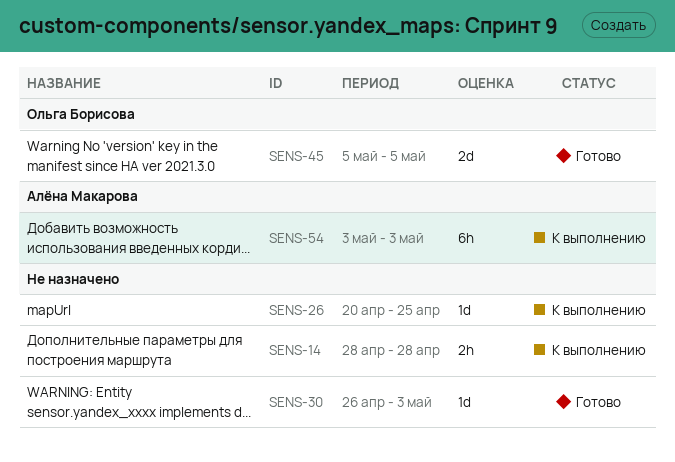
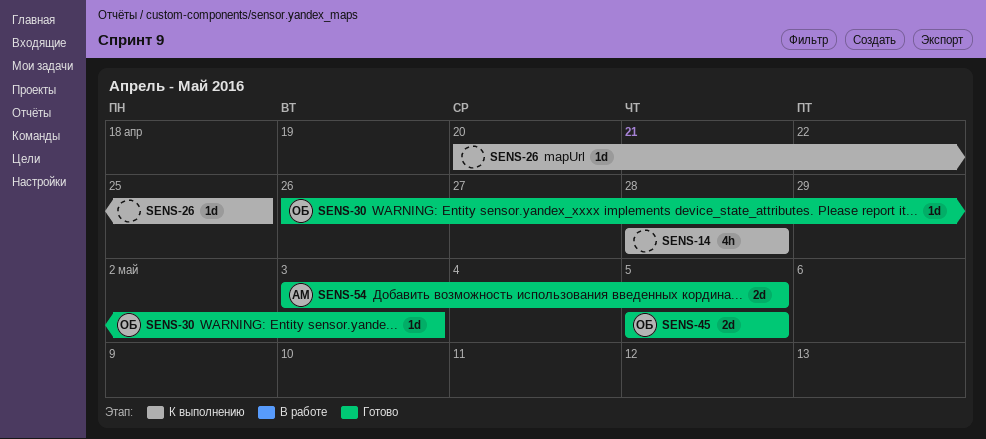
SENS-14, estimate: 2h -> 4h
SENS-30, owner: none -> Ольга Борисова
SENS-54, status: К выполнению -> Готово
SENS-54, estimate: 6h -> 2d
SENS-54, due: May 3 -> May 5

